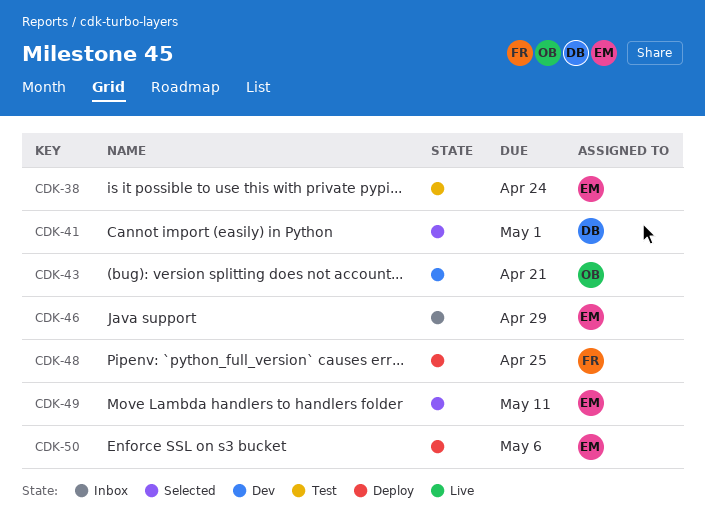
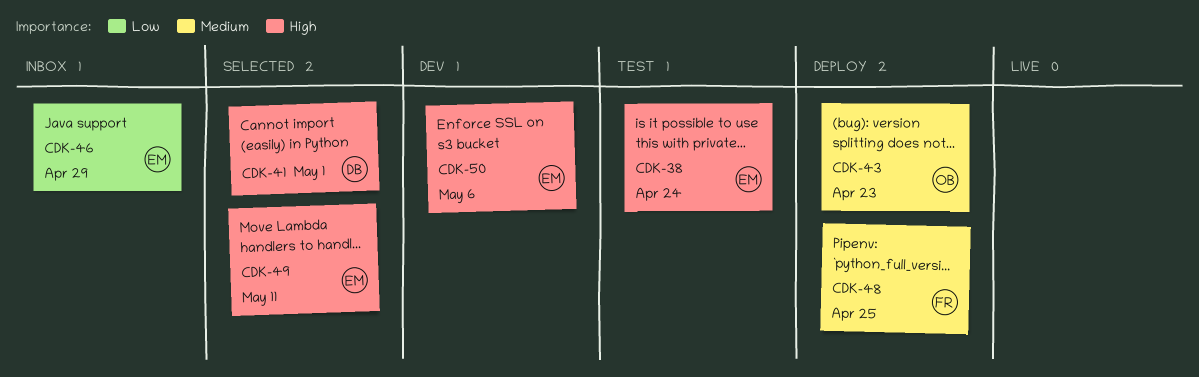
CDK-43, status: Dev -> Deploy
CDK-43, due: Apr 21 -> Apr 23
CDK-50, status: Deploy -> Dev

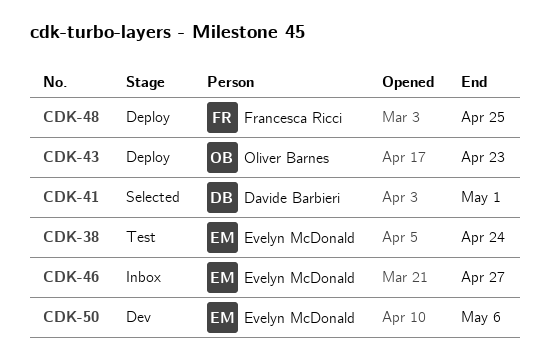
CDK-46, due: Apr 29 -> Apr 27
CDK-49: present -> none

